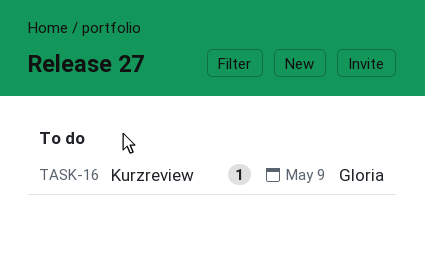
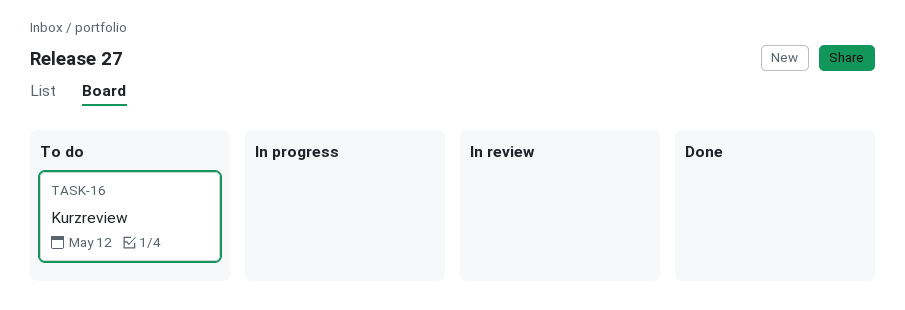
TASK-16, due: May 9 -> May 12

